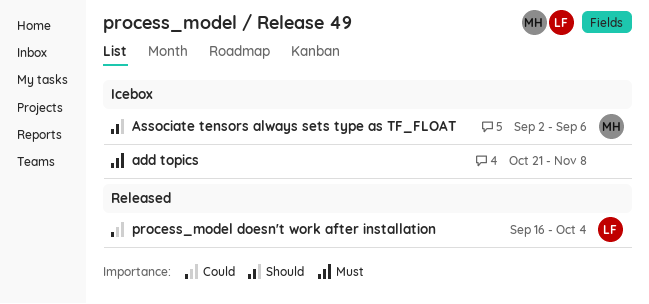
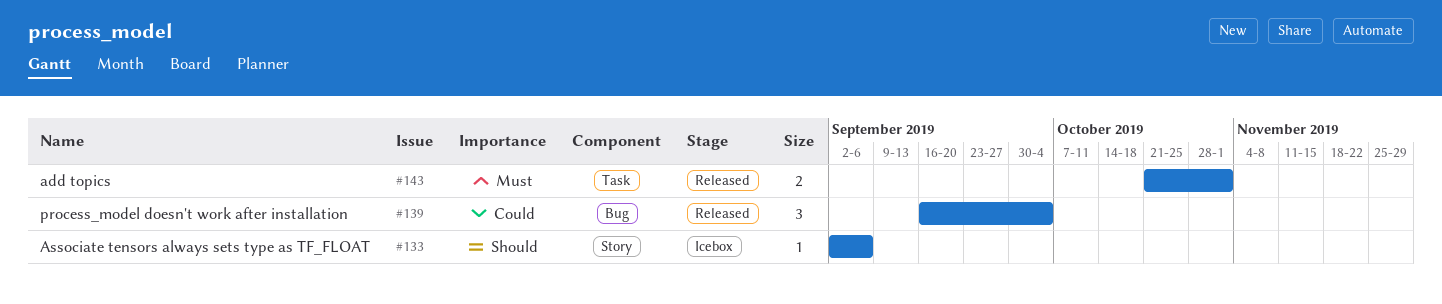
add topics, status: Icebox -> Released
add topics, due: Nov 8 -> Nov 1

